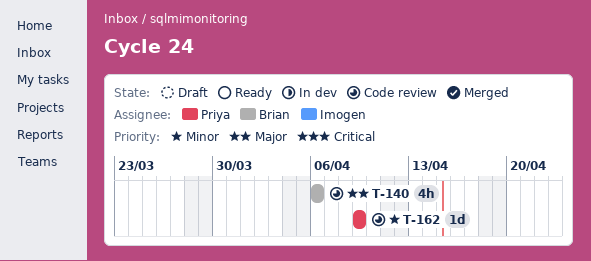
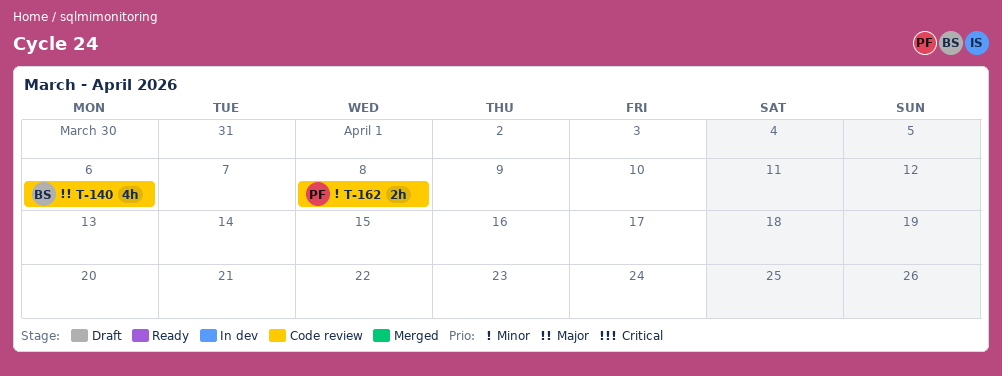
T-162, estimate: 1d -> 2h
T-162, start: Apr 9 -> Apr 8
T-162, due: Apr 9 -> Apr 8

